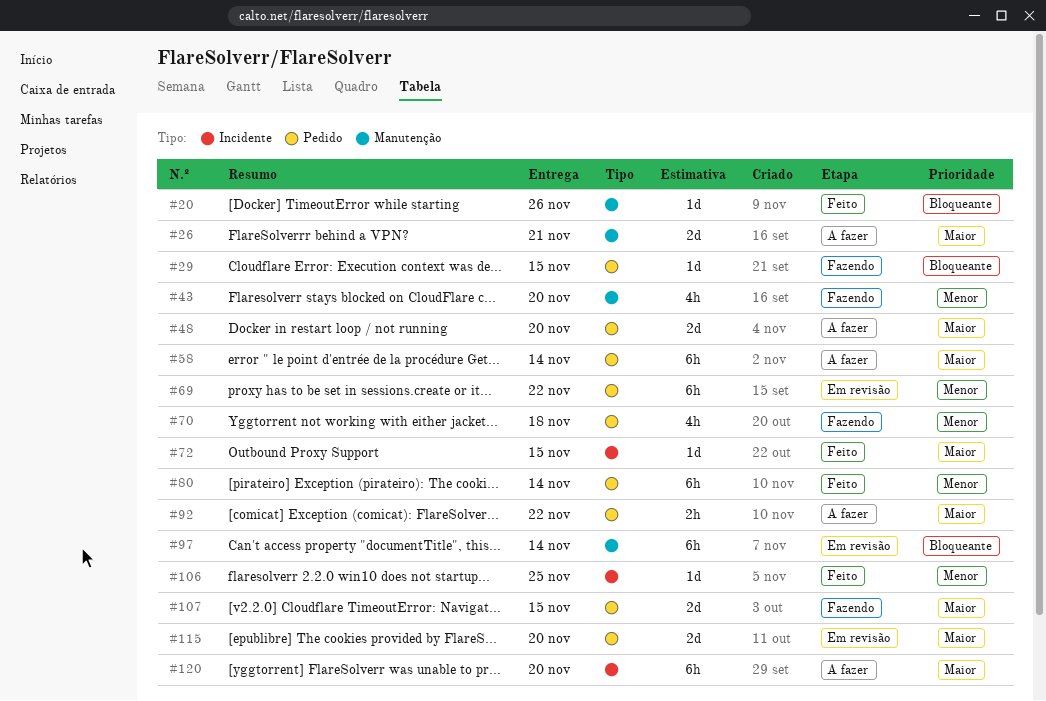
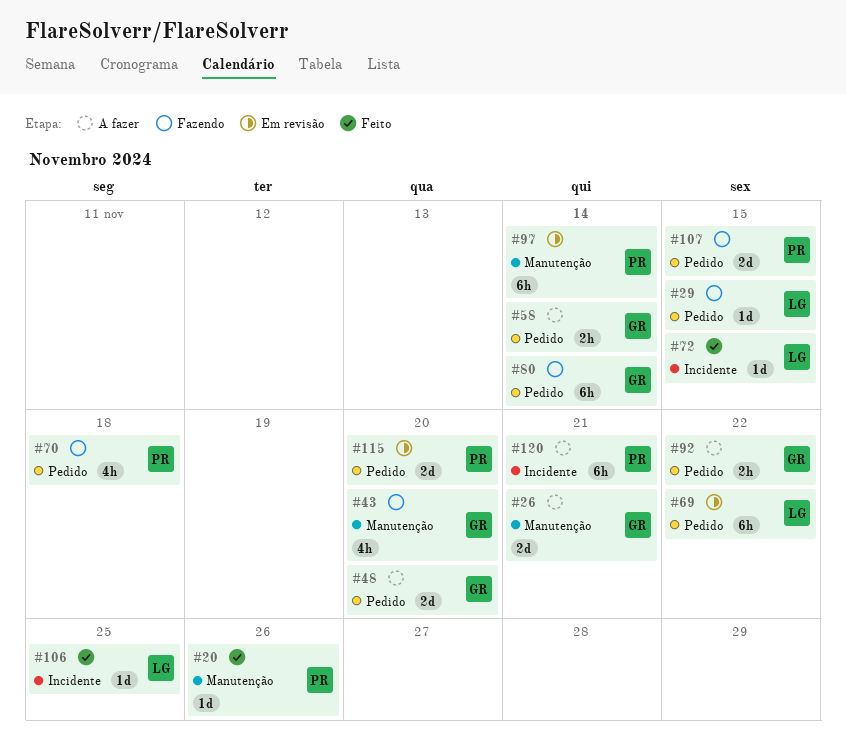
#58, estimate: 6h -> 2h
#80, status: Feito -> Fazendo
#120, due: Nov 20 -> Nov 21

